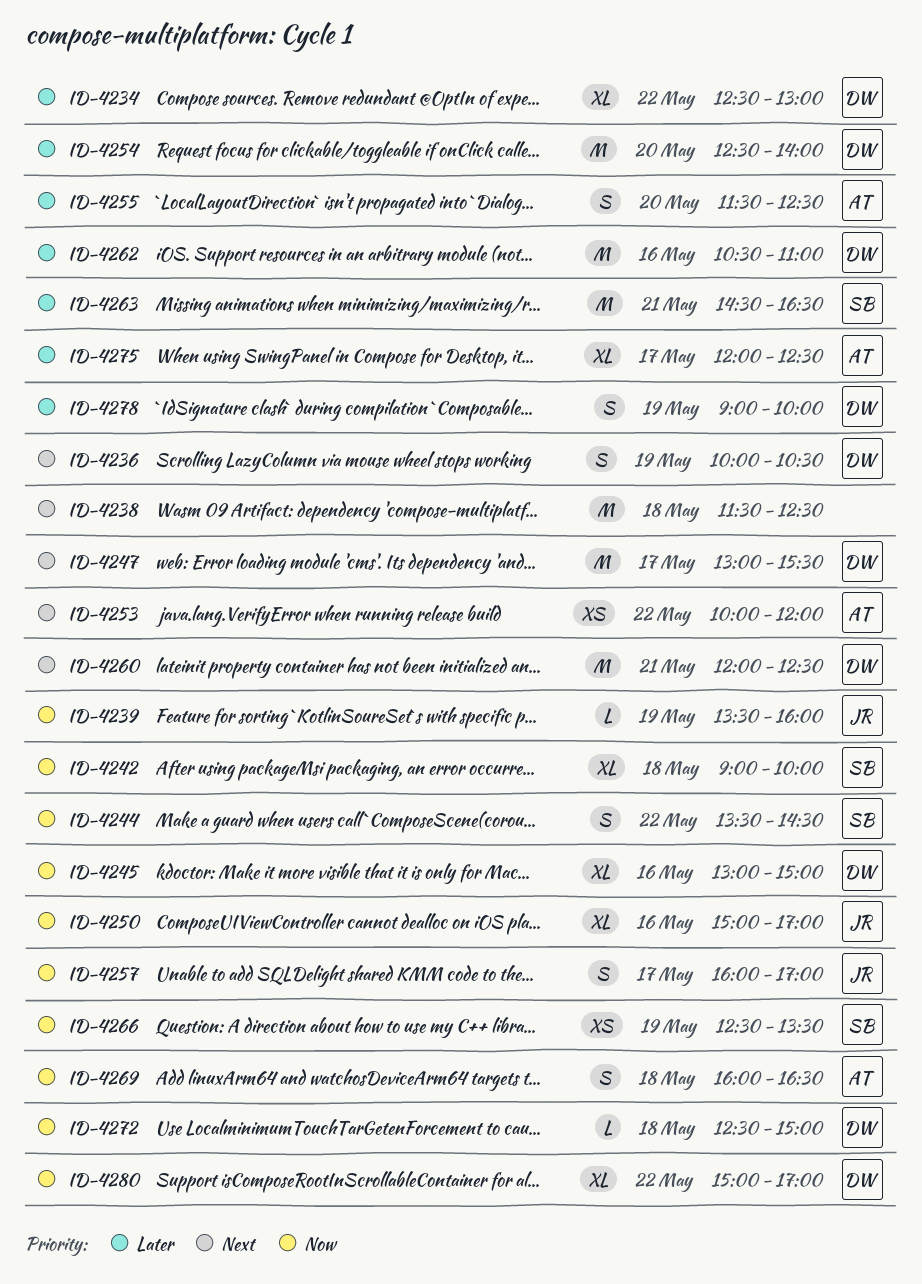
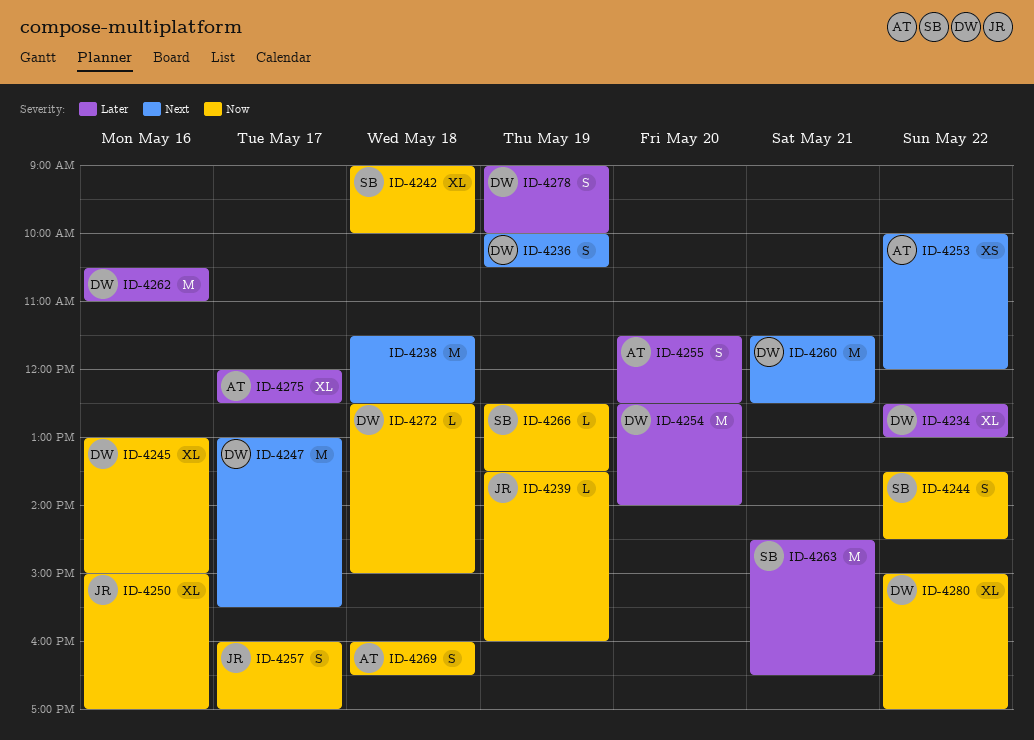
ID-4260, begins: 12:00 -> 11:30
ID-4266, estimate: XS -> L

